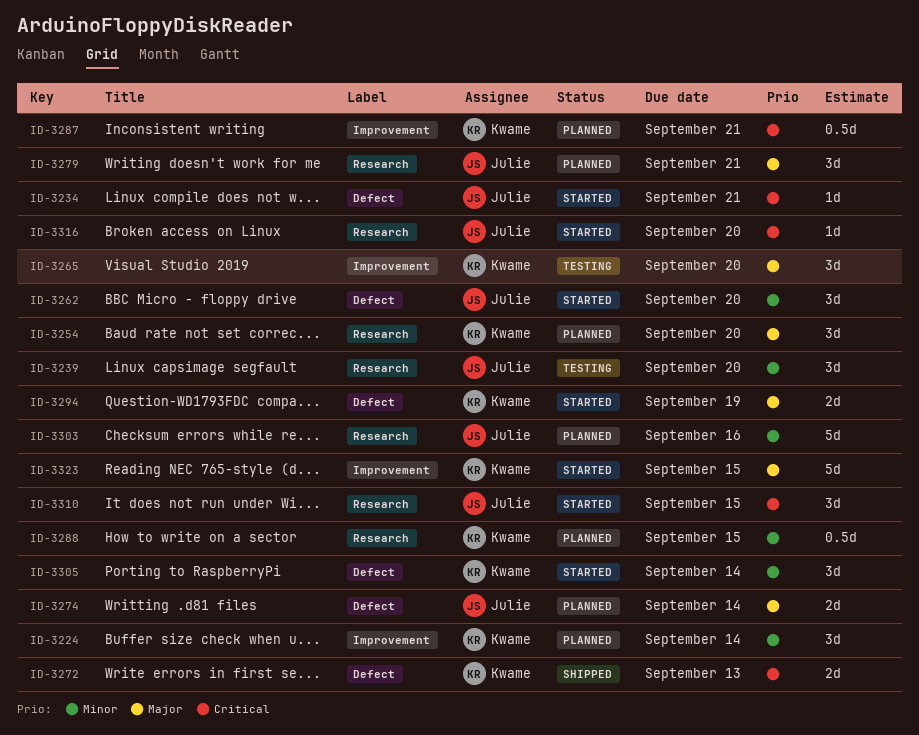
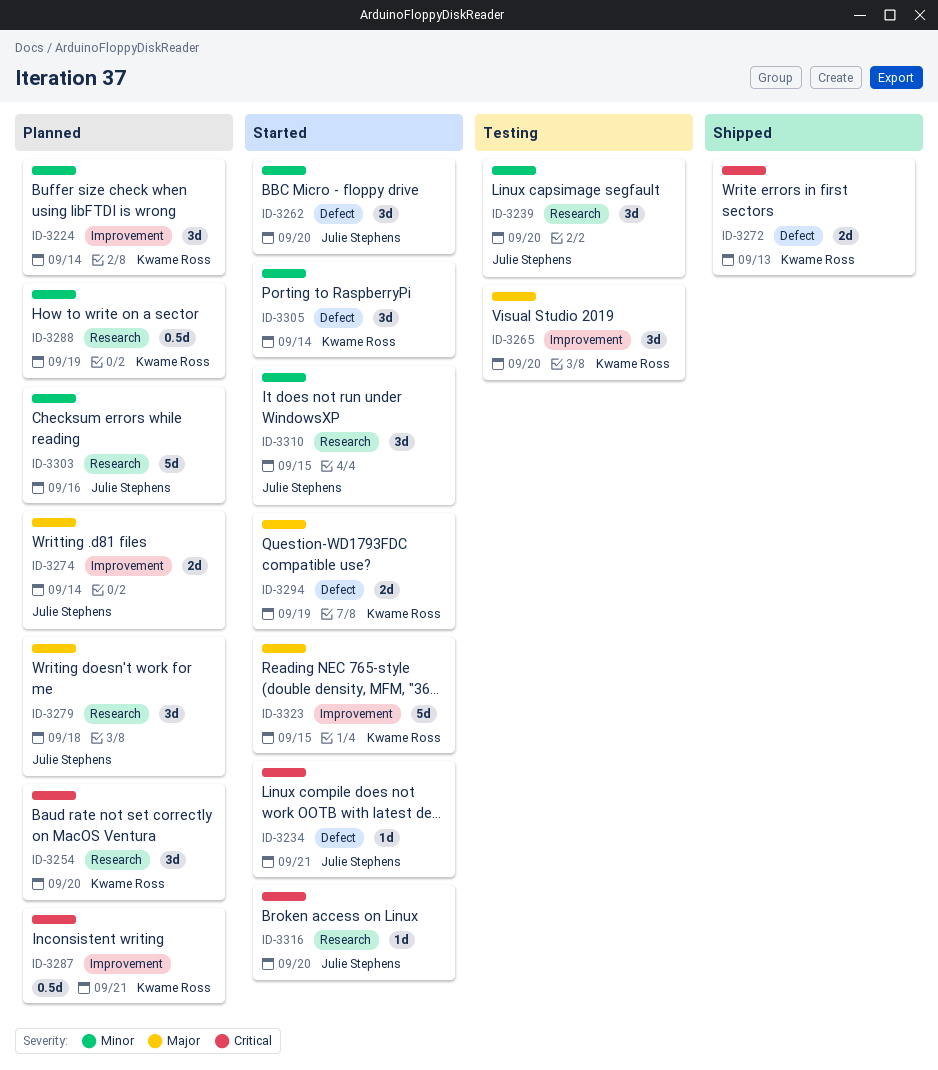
ID-3254, priority: Major -> Critical
ID-3274, label: Defect -> Improvement
ID-3279, due: Sep 21 -> Sep 18
ID-3288, due: Sep 15 -> Sep 19
ID-3310, priority: Critical -> Minor

